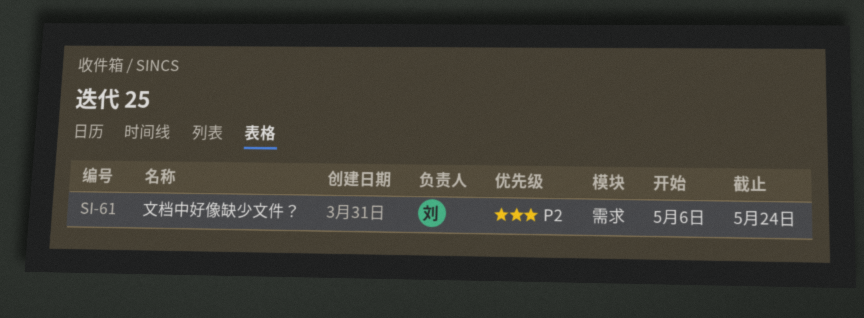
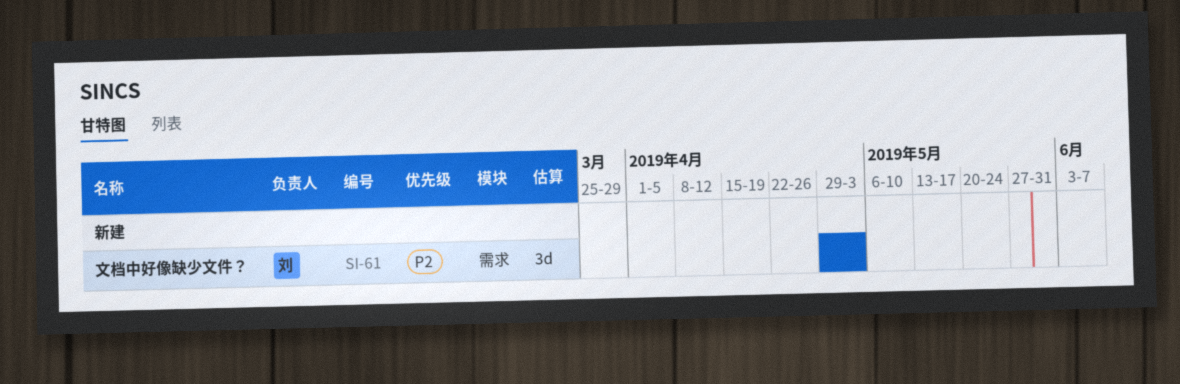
SI-61, start: May 6 -> Apr 29
SI-61, due: May 24 -> May 3

